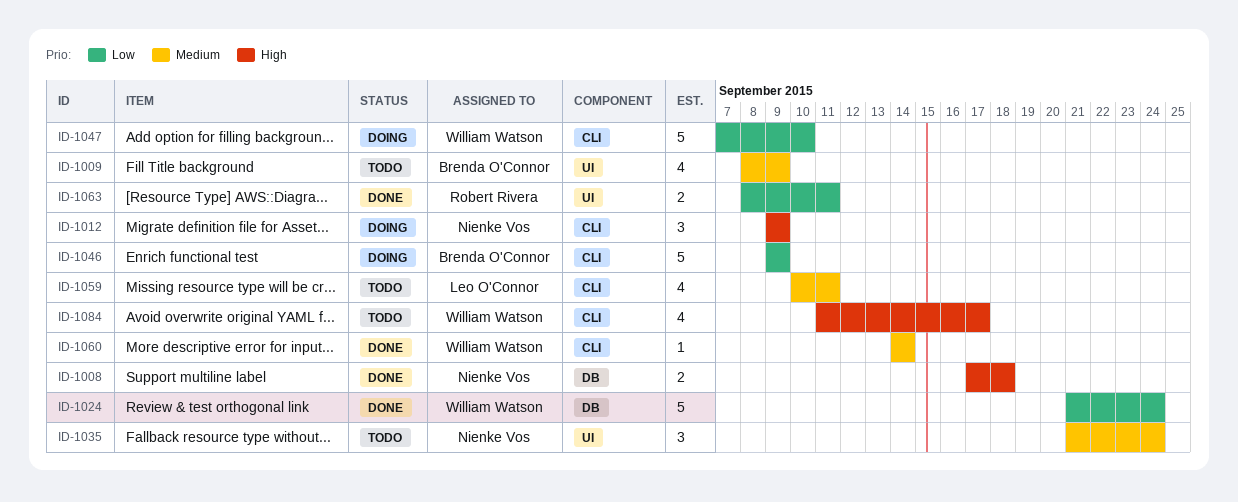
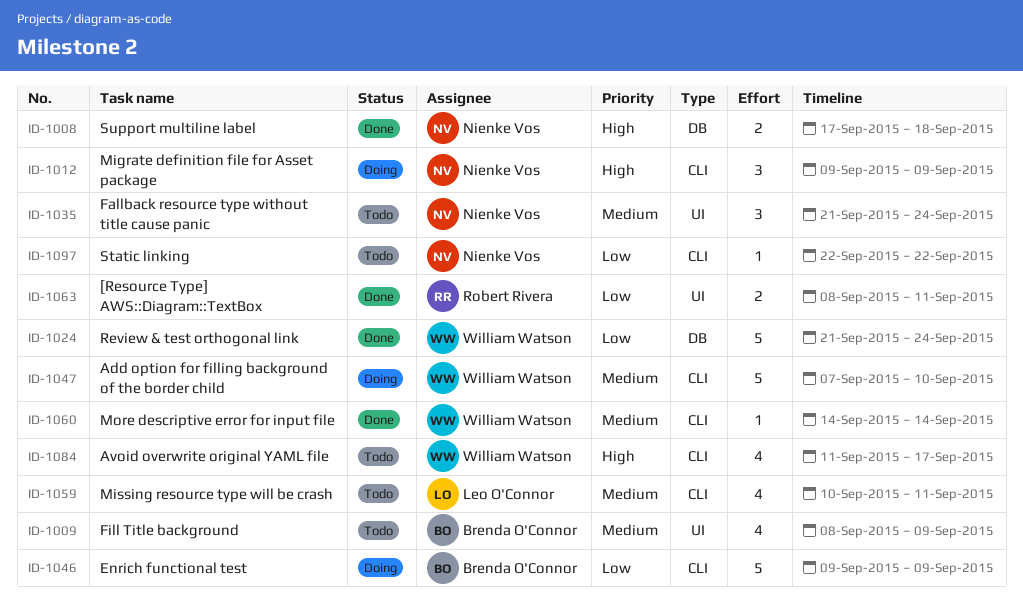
ID-1047, priority: Low -> Medium
ID-1097: none -> present

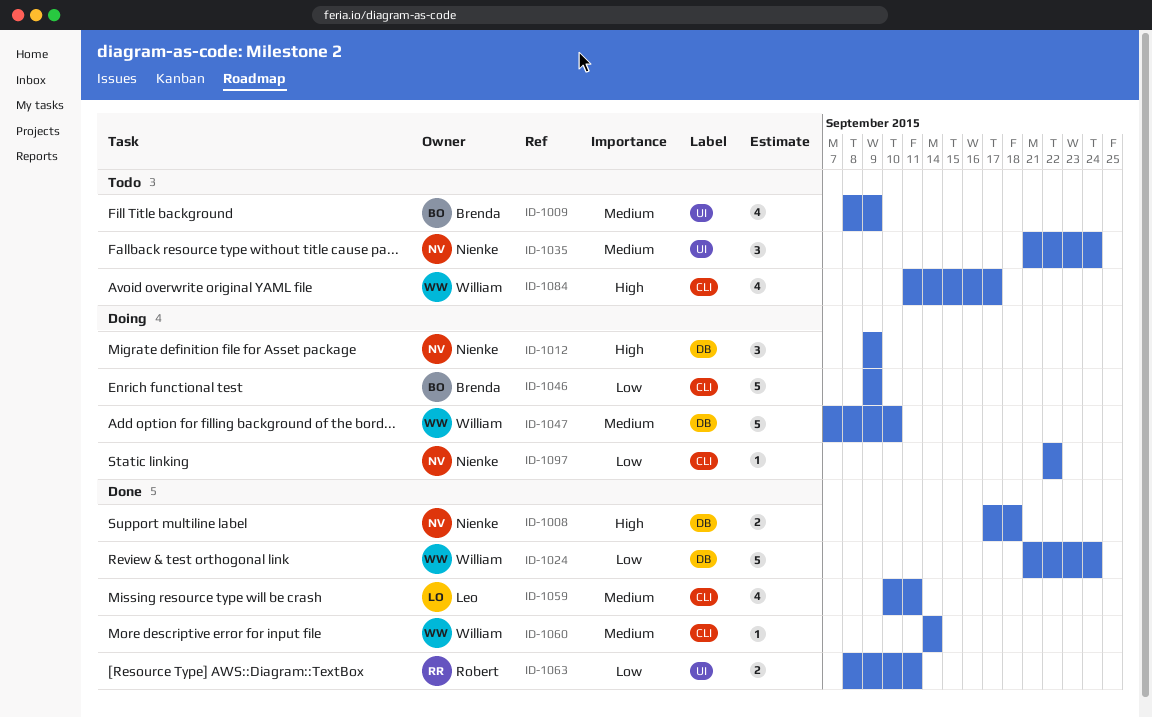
ID-1012, label: CLI -> DB
ID-1047, label: CLI -> DB
ID-1059, status: Todo -> Done
ID-1097, status: Todo -> Doing

